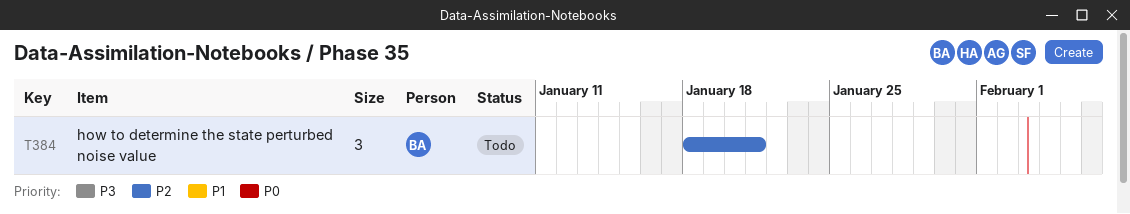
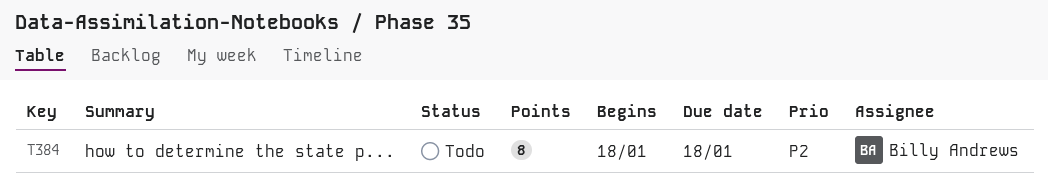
T384, estimate: 3 -> 8
T384, due: Jan 21 -> Jan 18

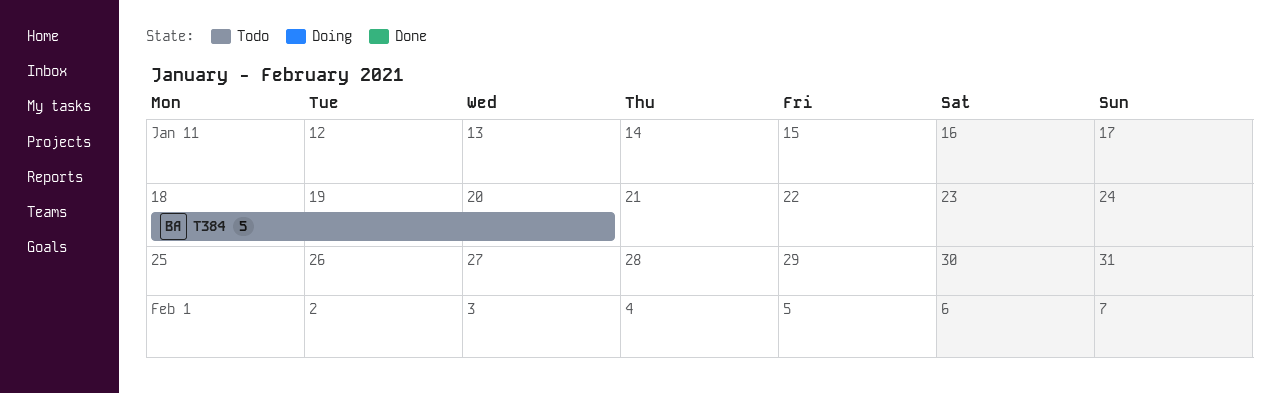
T384, estimate: 8 -> 5
T384, due: Jan 18 -> Jan 20

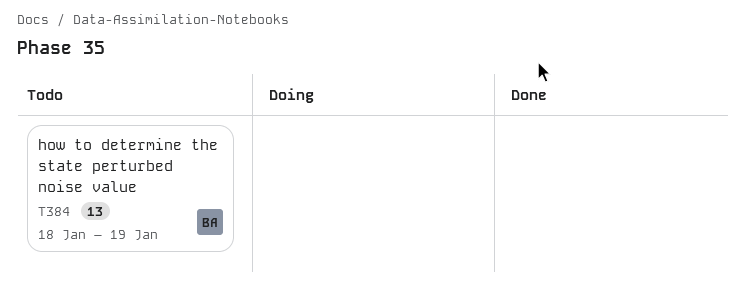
T384, estimate: 5 -> 13
T384, due: Jan 20 -> Jan 19

